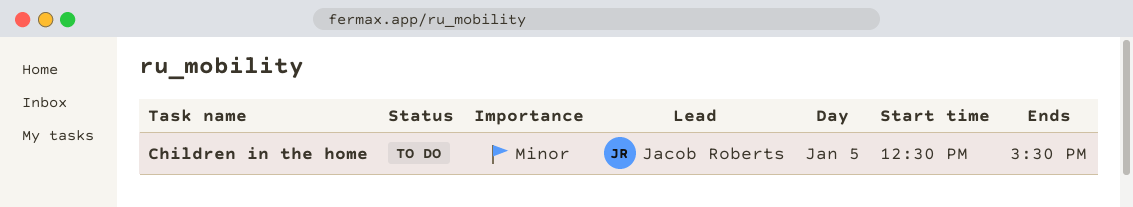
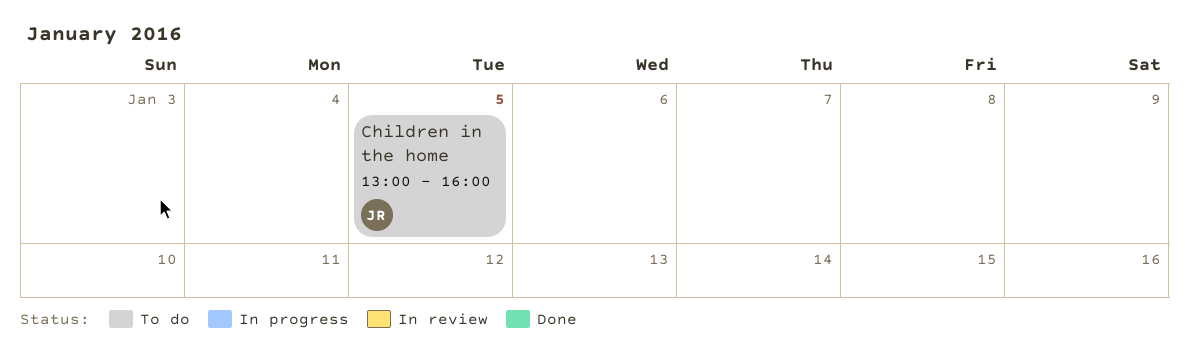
Children in the home, begins: 12:30 -> 13:00
Children in the home, ends: 15:30 -> 16:00

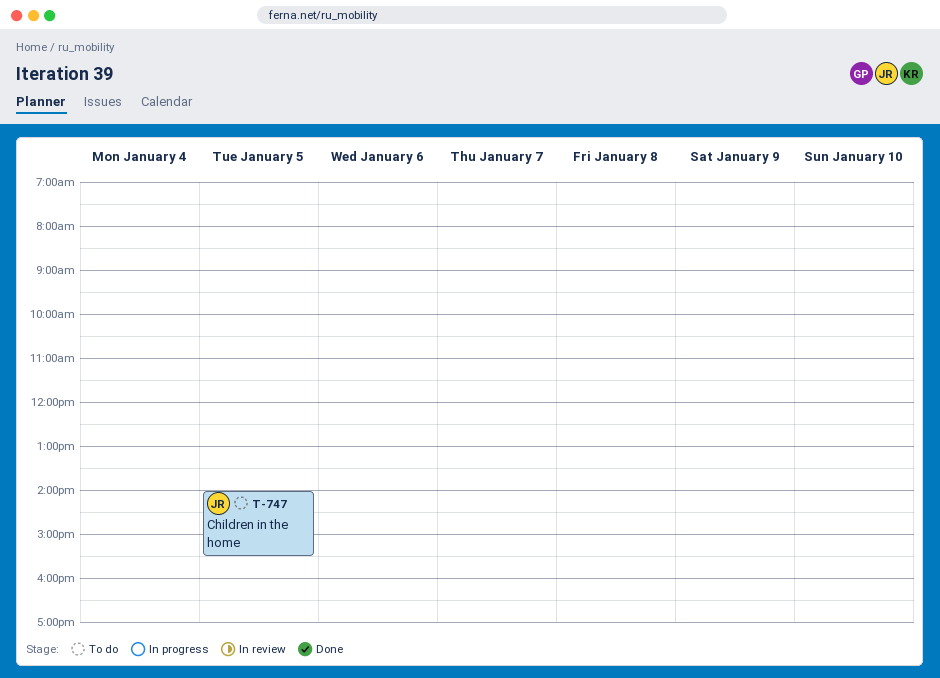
Children in the home, begins: 13:00 -> 14:00
Children in the home, ends: 16:00 -> 15:30

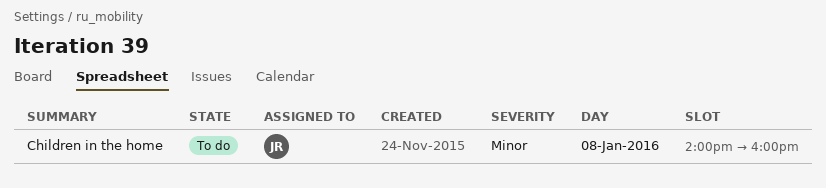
Children in the home, day: Jan 5 -> Jan 8
Children in the home, ends: 15:30 -> 16:00

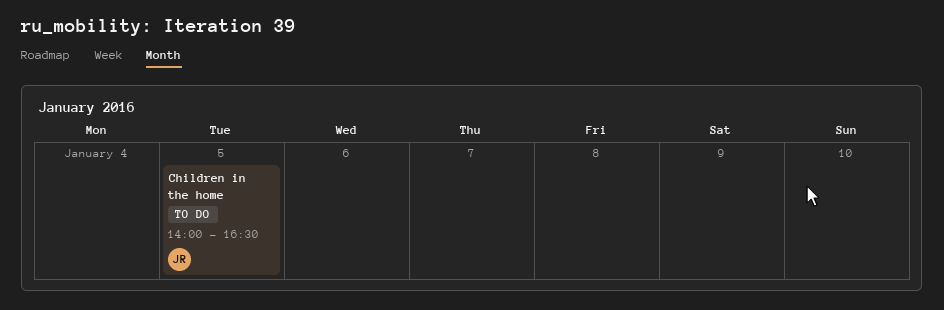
Children in the home, day: Jan 8 -> Jan 5
Children in the home, ends: 16:00 -> 16:30

